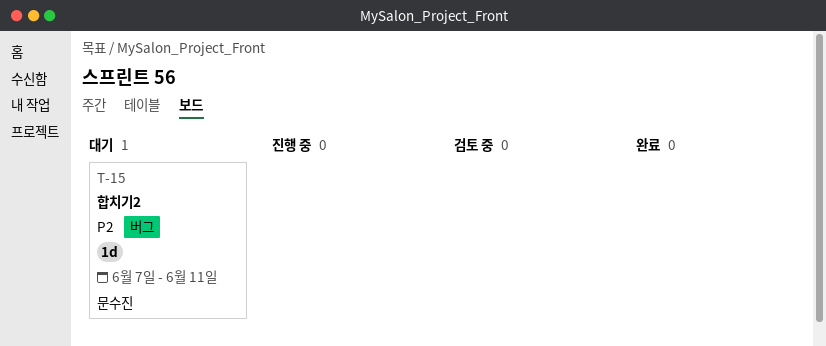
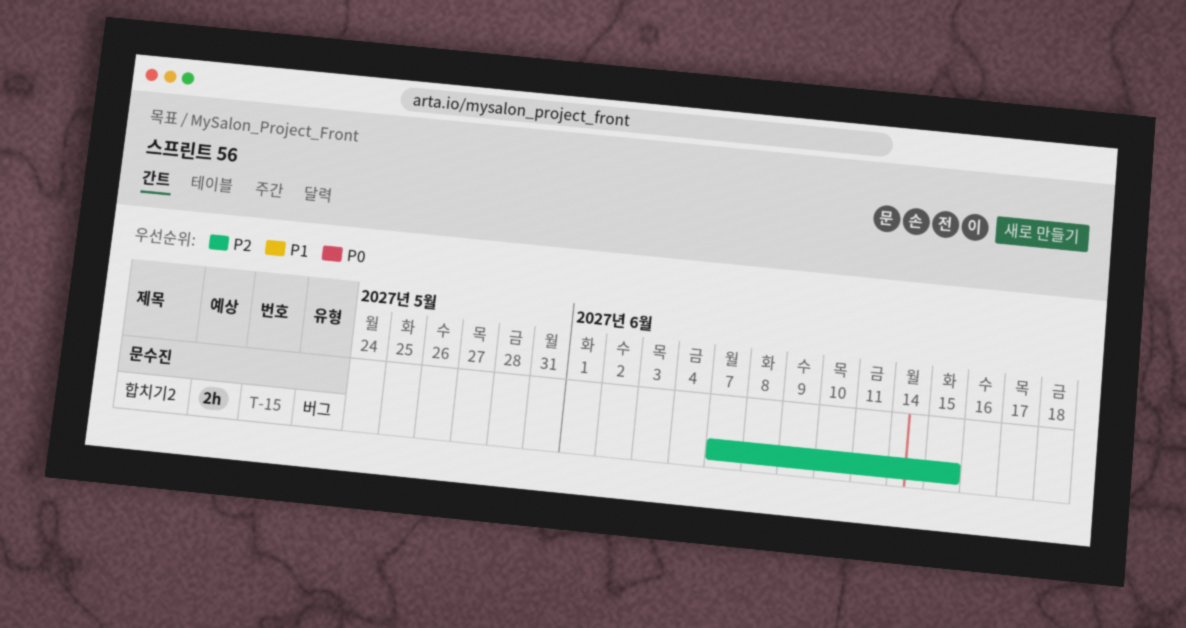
T-15, estimate: 1d -> 2h
T-15, due: Jun 11 -> Jun 15

